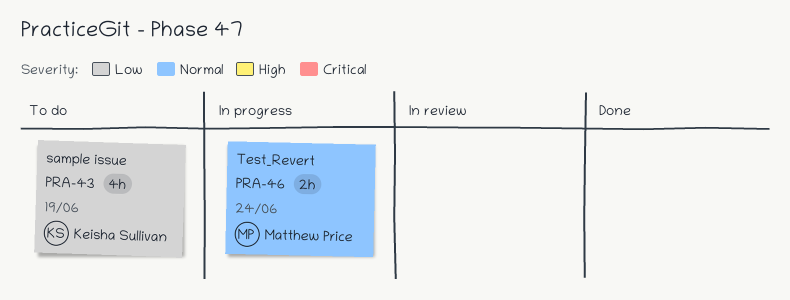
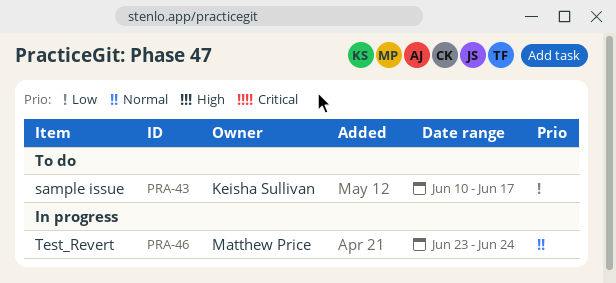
PRA-43, due: Jun 19 -> Jun 17

